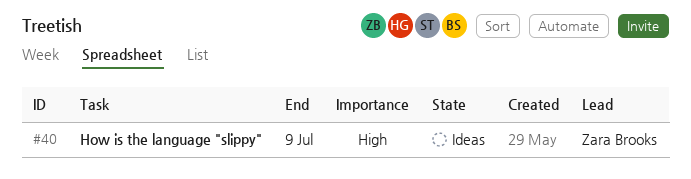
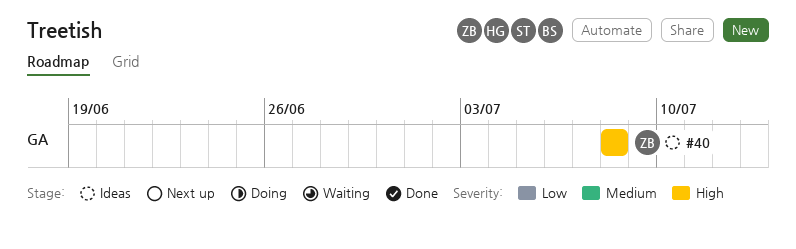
#40, due: Jul 9 -> Jul 8

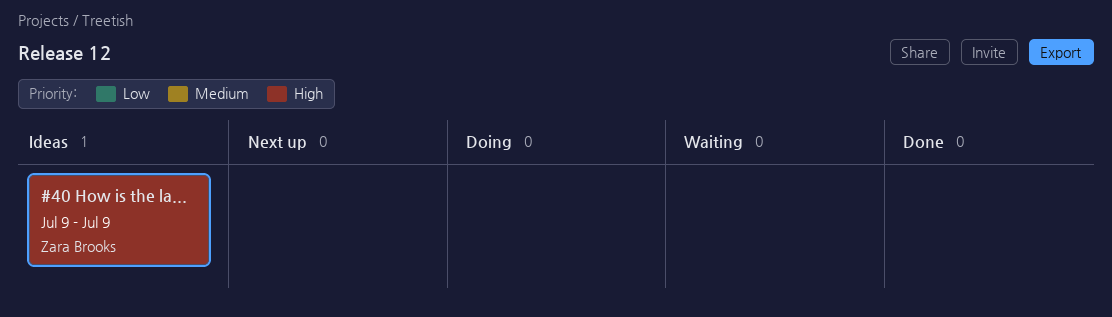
#40, start: Jul 8 -> Jul 9
#40, due: Jul 8 -> Jul 9

